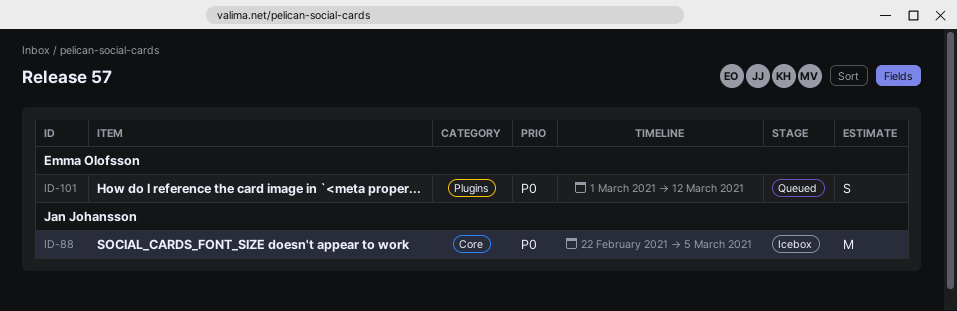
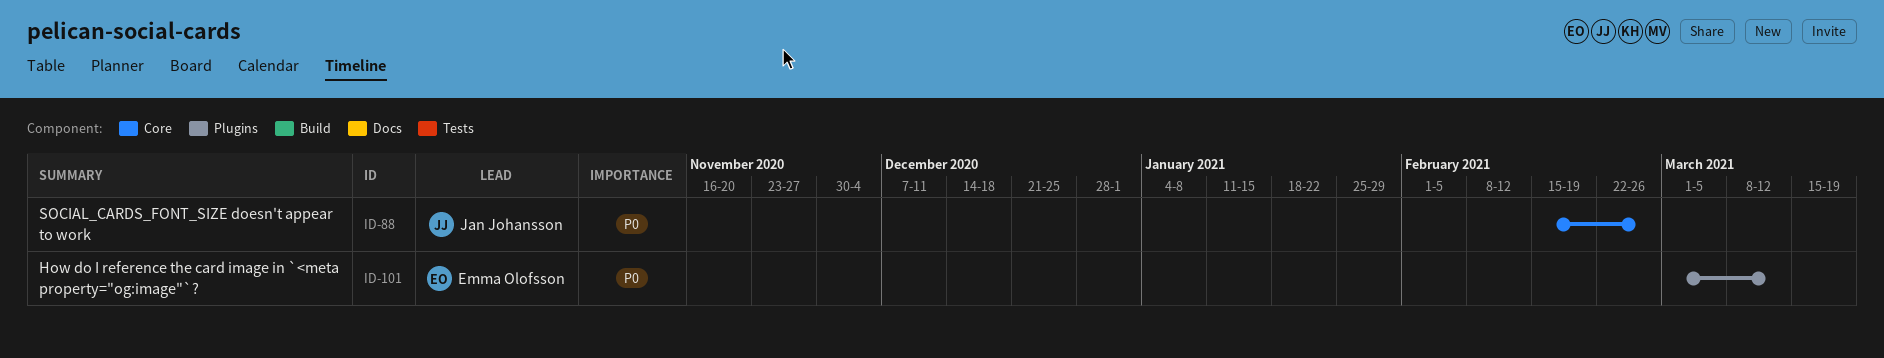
ID-88, start: Feb 22 -> Feb 15
ID-88, due: Mar 5 -> Feb 26

